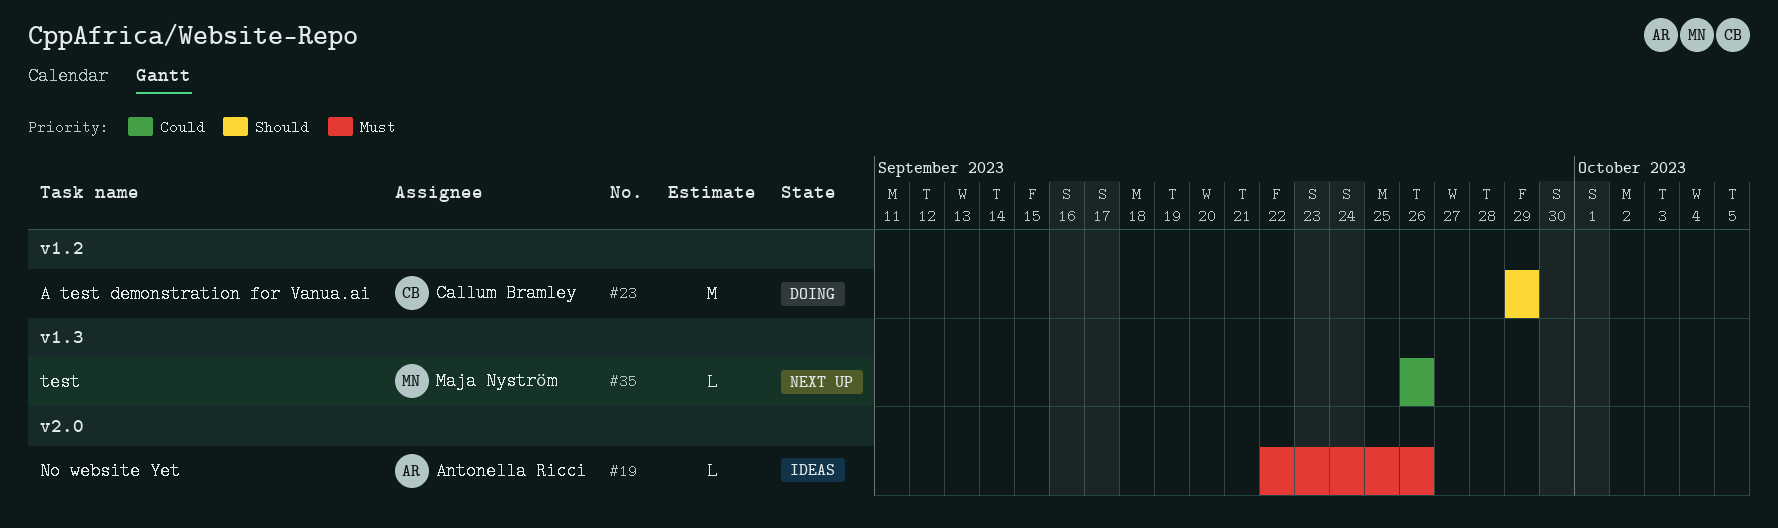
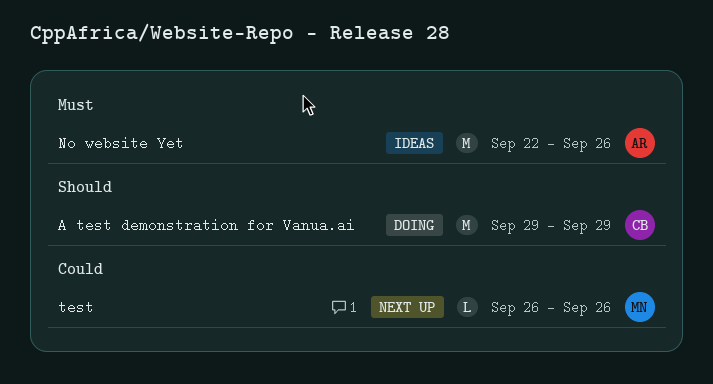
No website Yet, estimate: L -> M

